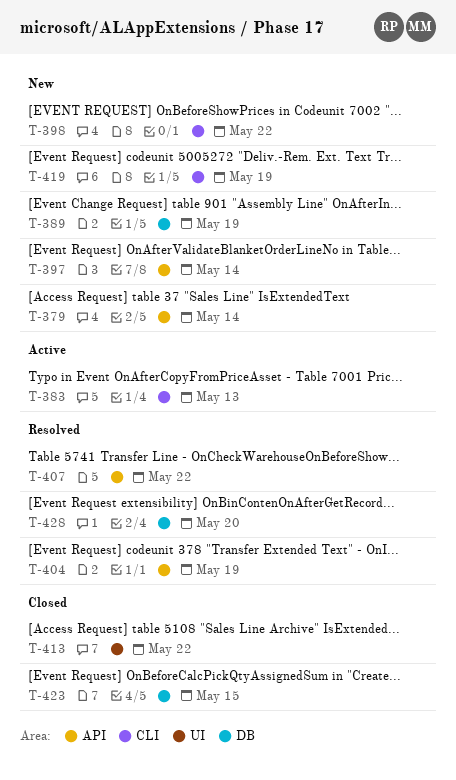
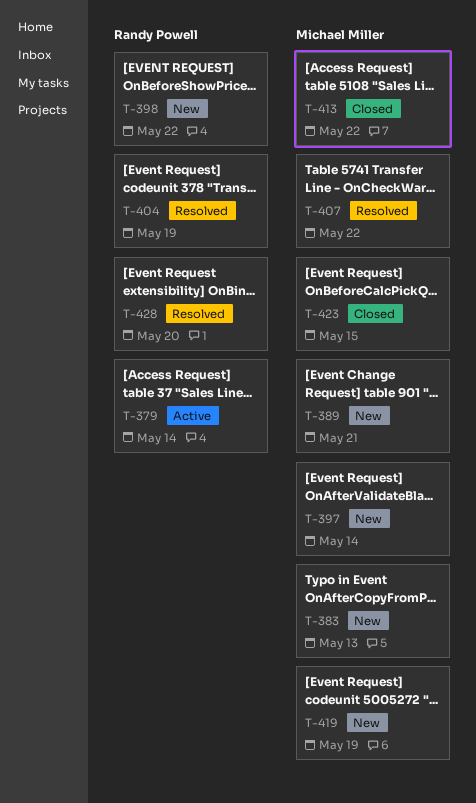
T-379, status: New -> Active
T-383, status: Active -> New
T-389, due: May 19 -> May 21

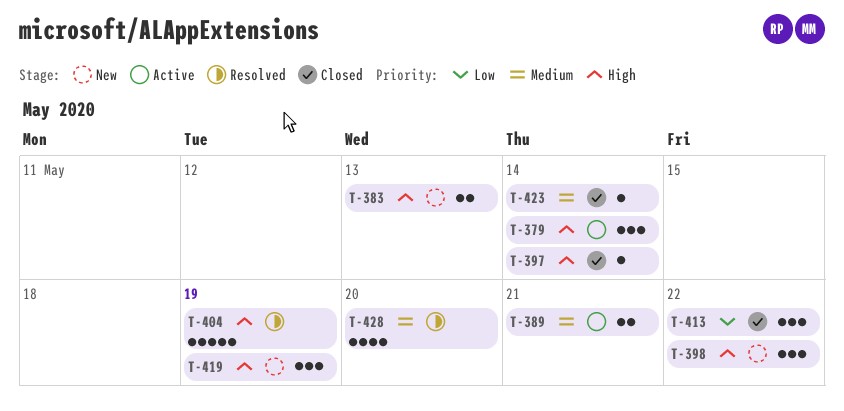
T-389, status: New -> Active
T-397, status: New -> Closed
T-407: present -> none
T-423, due: May 15 -> May 14

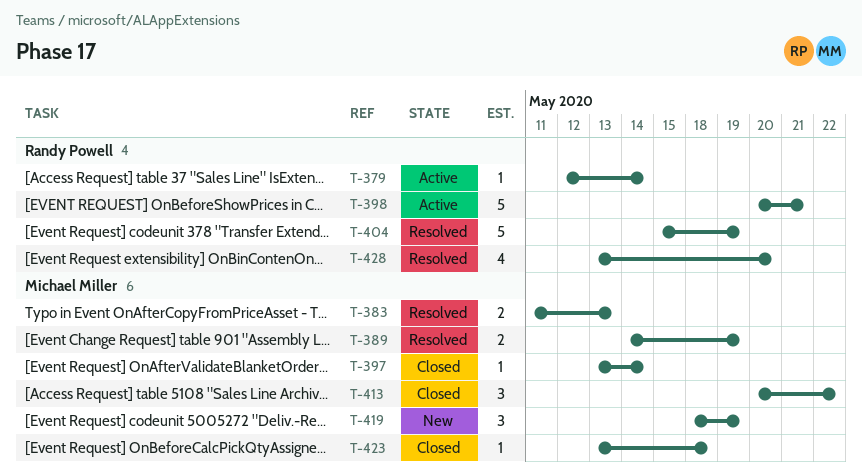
T-379, estimate: 3 -> 1
T-383, status: New -> Resolved
T-389, status: Active -> Resolved
T-389, due: May 21 -> May 19
T-398, status: New -> Active
T-398, estimate: 3 -> 5
T-398, due: May 22 -> May 21
T-423, due: May 14 -> May 18

